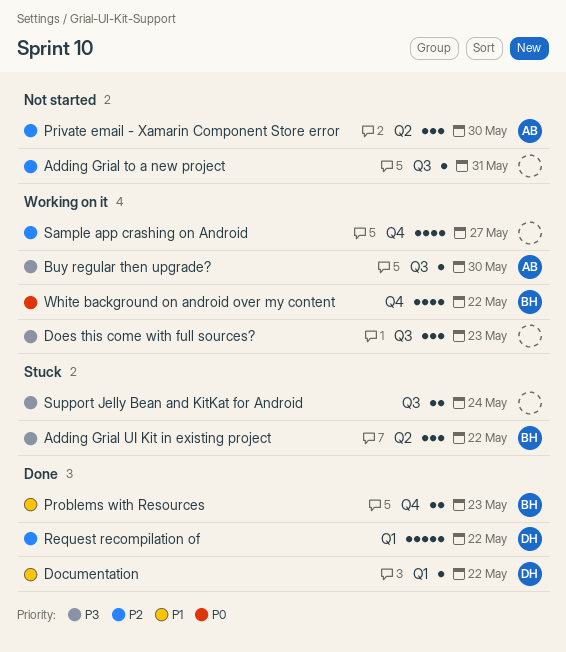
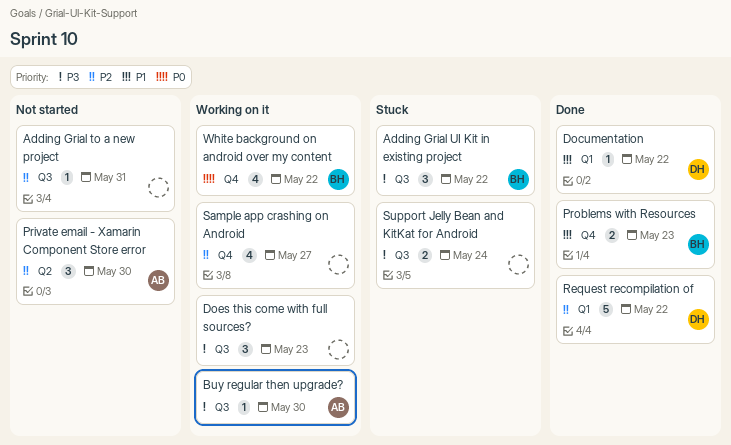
Adding Grial UI Kit in existing project, label: Q2 -> Q3

